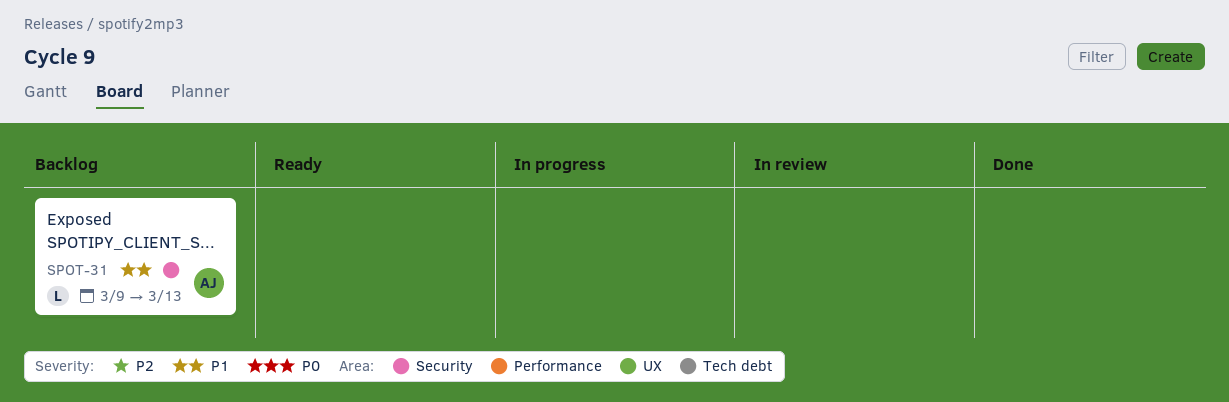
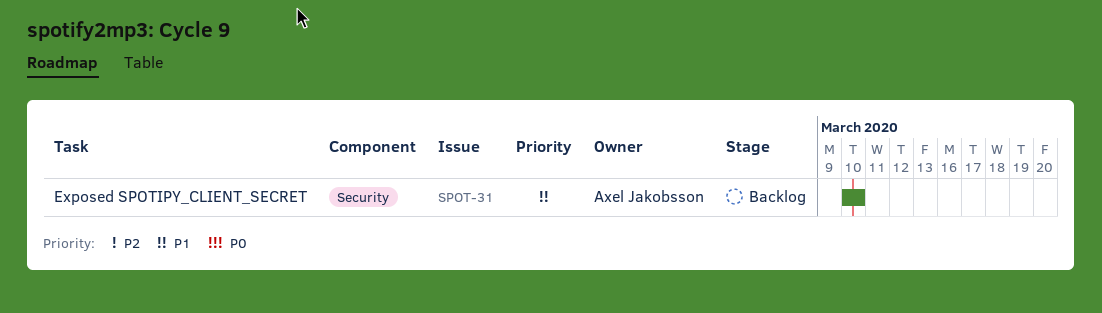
SPOT-31, start: Mar 9 -> Mar 10
SPOT-31, due: Mar 13 -> Mar 10

